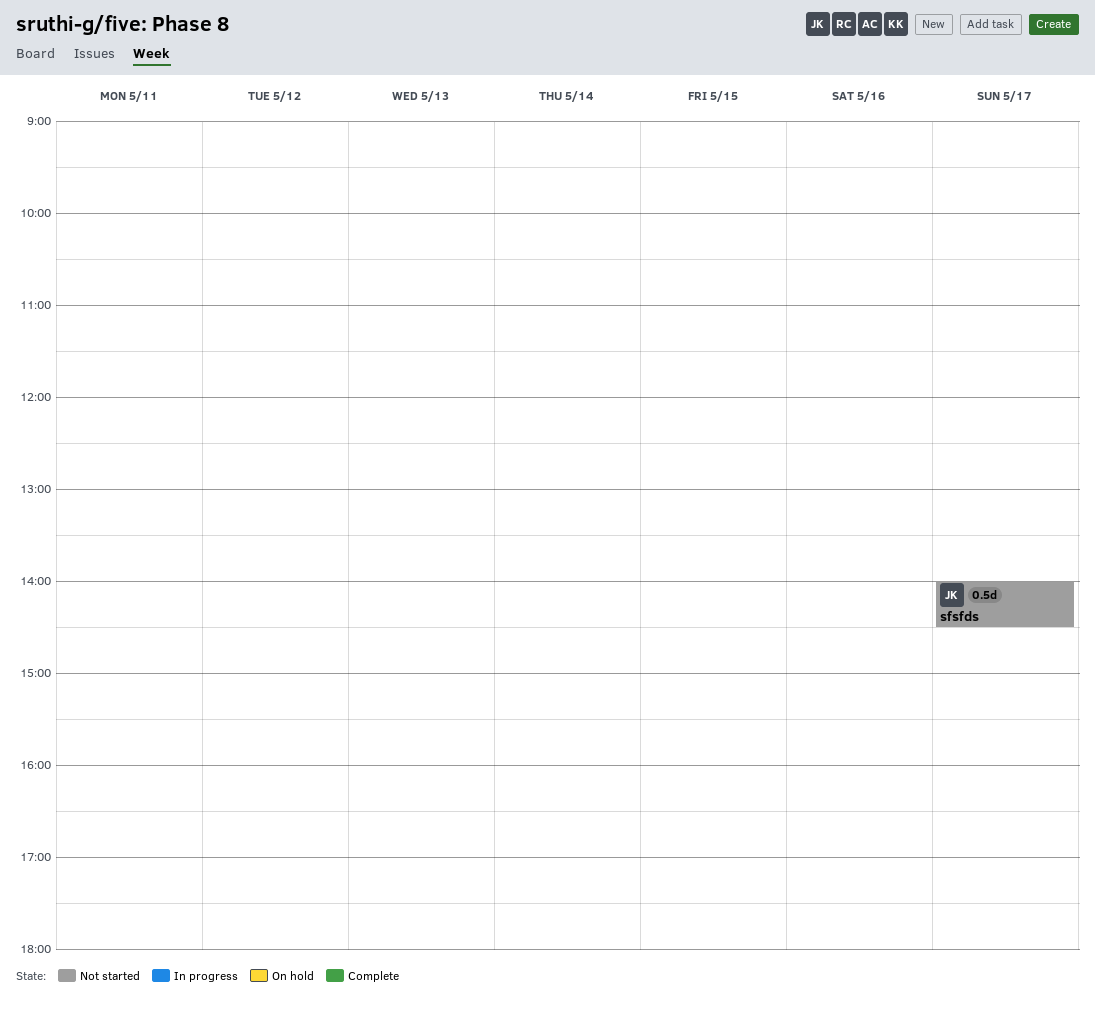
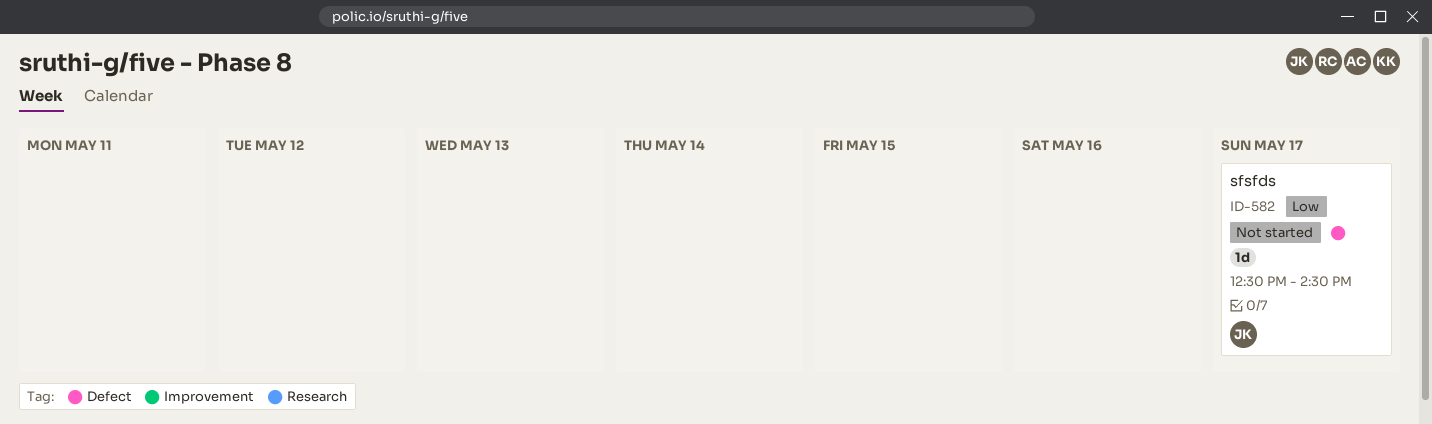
sfsfds, estimate: 0.5d -> 1d
sfsfds, begins: 14:00 -> 12:30

